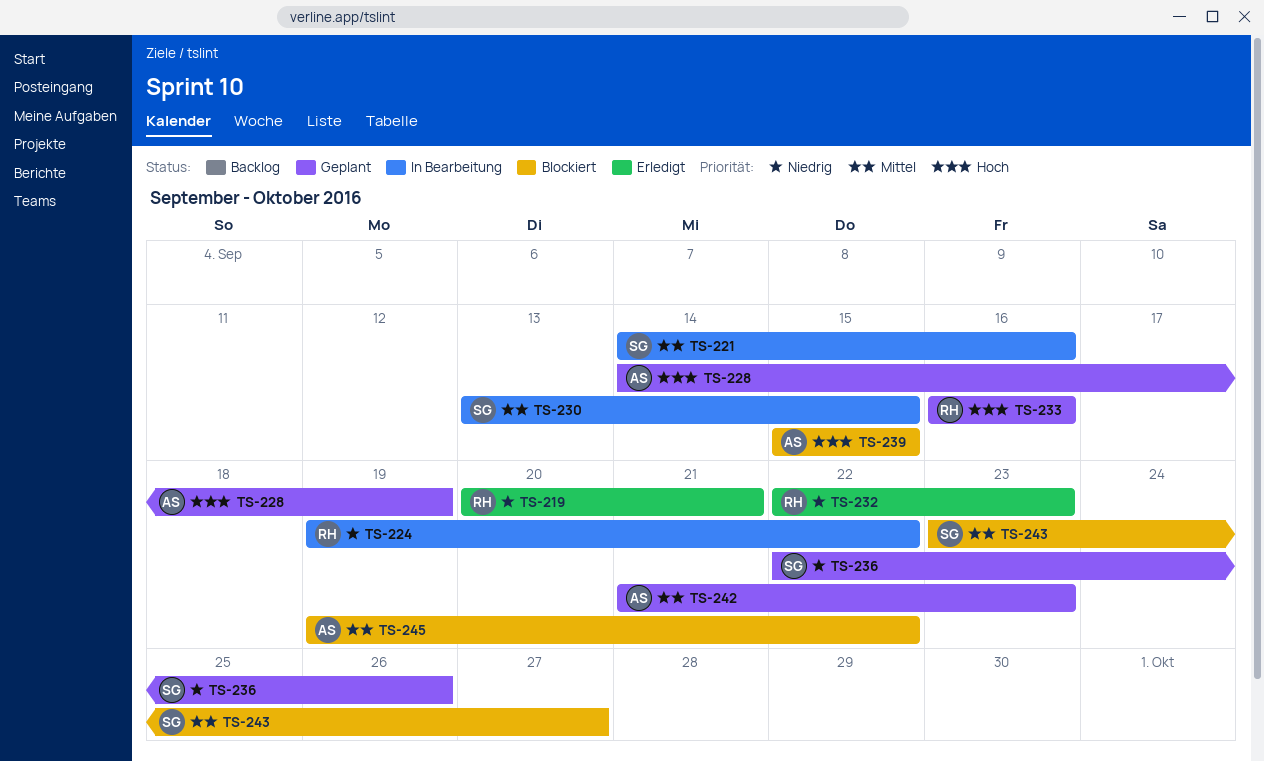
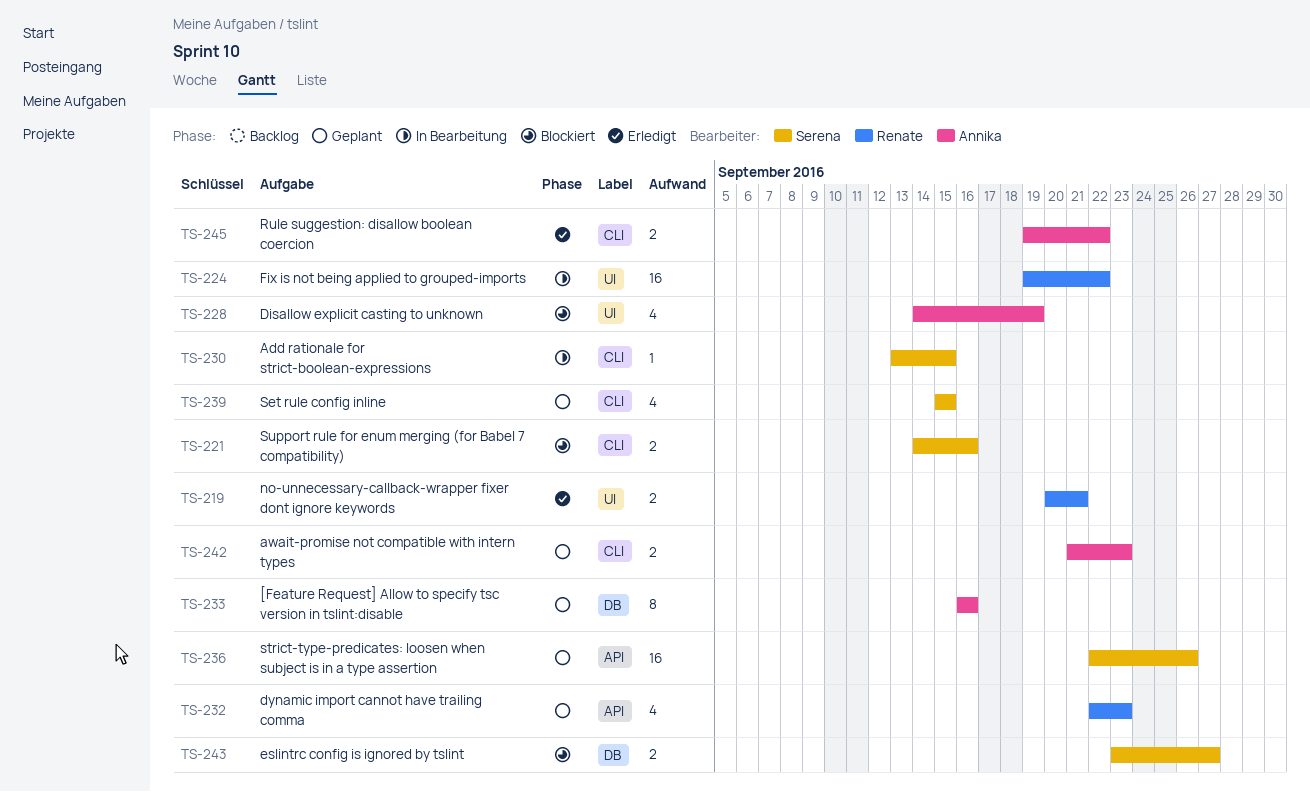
TS-221, status: In Bearbeitung -> Blockiert
TS-228, status: Geplant -> Blockiert
TS-232, status: Erledigt -> Geplant
TS-233, owner: Renate -> Annika
TS-239, status: Blockiert -> Geplant
TS-239, owner: Annika -> Serena
TS-245, status: Blockiert -> Erledigt

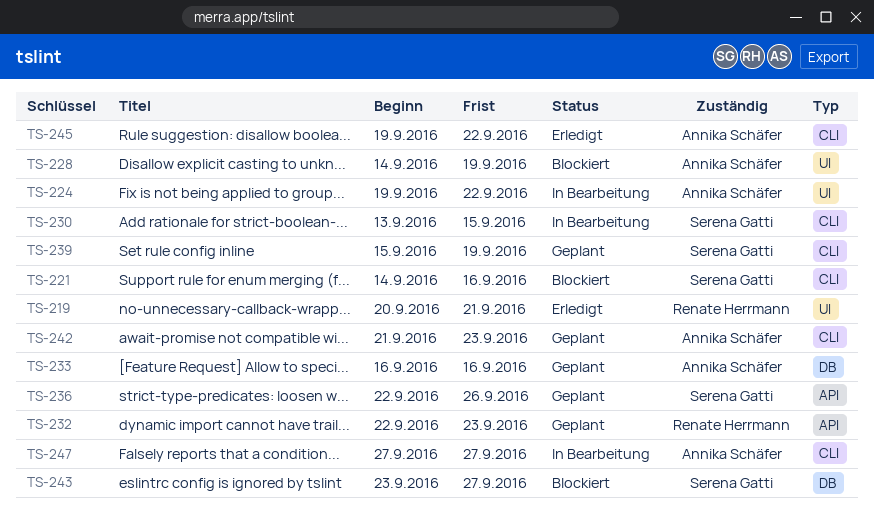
TS-224, owner: Renate Herrmann -> Annika Schäfer
TS-239, due: Sep 15 -> Sep 19
TS-247: none -> present

